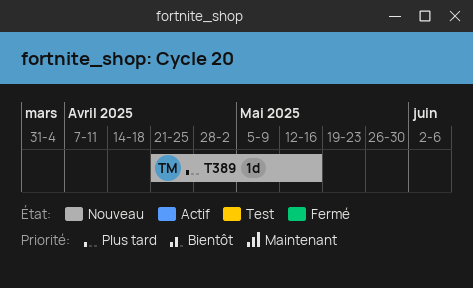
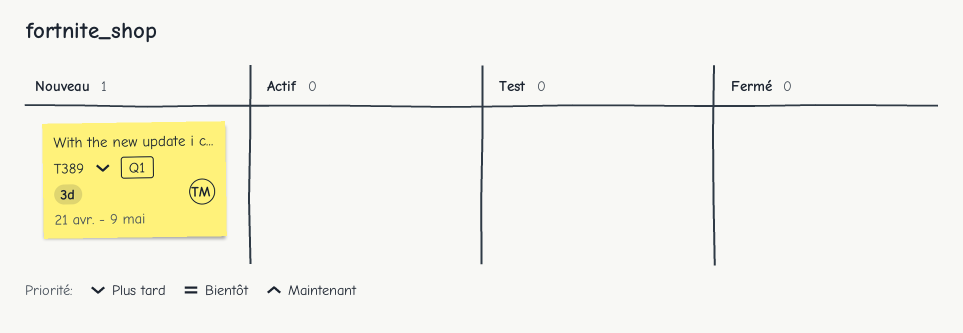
T389, estimate: 1d -> 3d
T389, due: May 16 -> May 9

